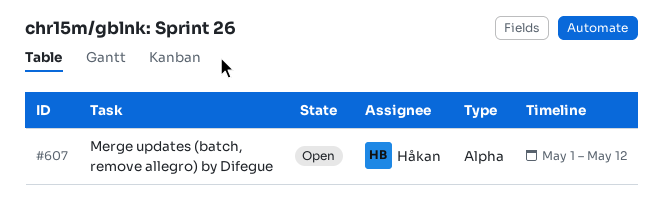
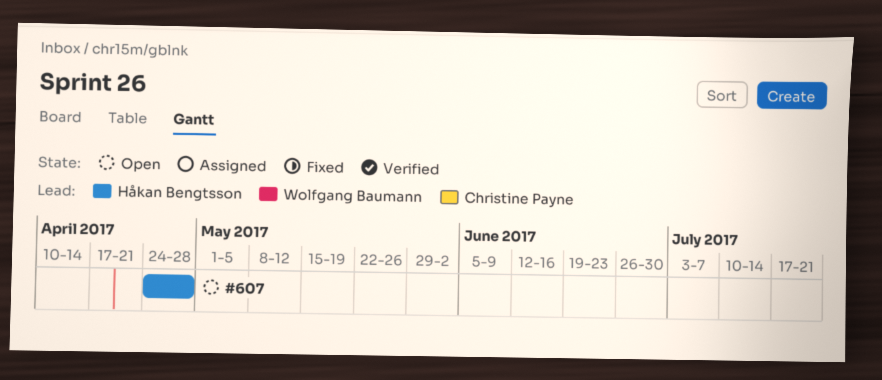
#607, start: May 1 -> Apr 24
#607, due: May 12 -> Apr 28

